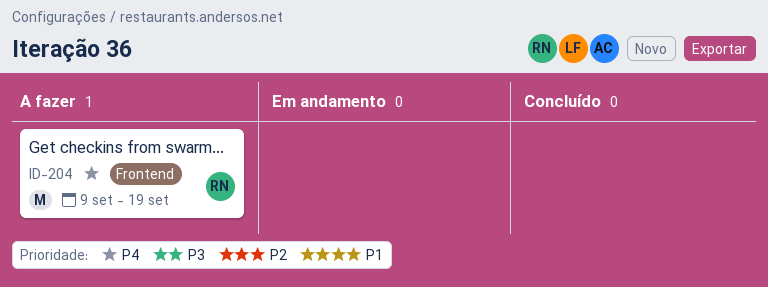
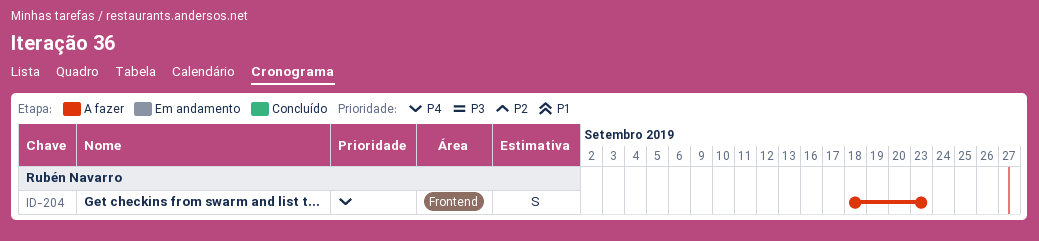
ID-204, estimate: M -> S
ID-204, start: Sep 9 -> Sep 18
ID-204, due: Sep 19 -> Sep 23

